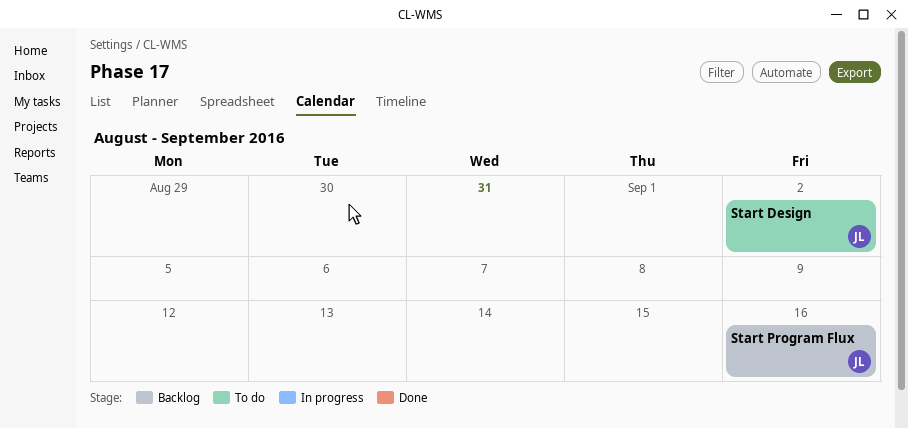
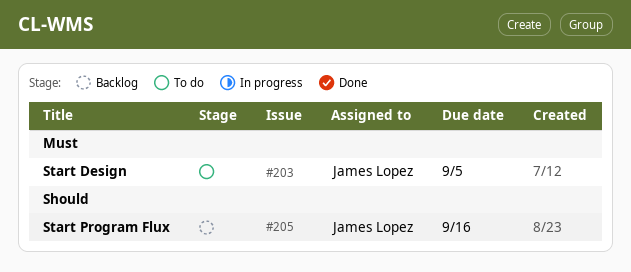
Start Design, due: Sep 2 -> Sep 5

